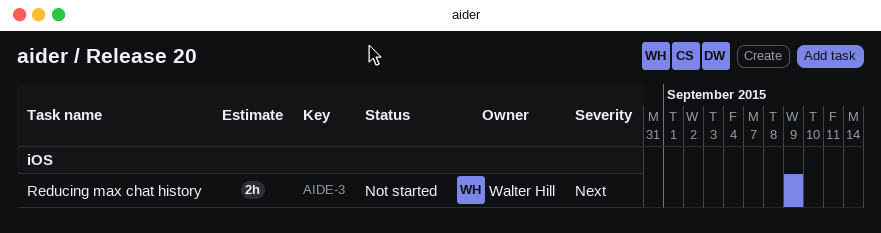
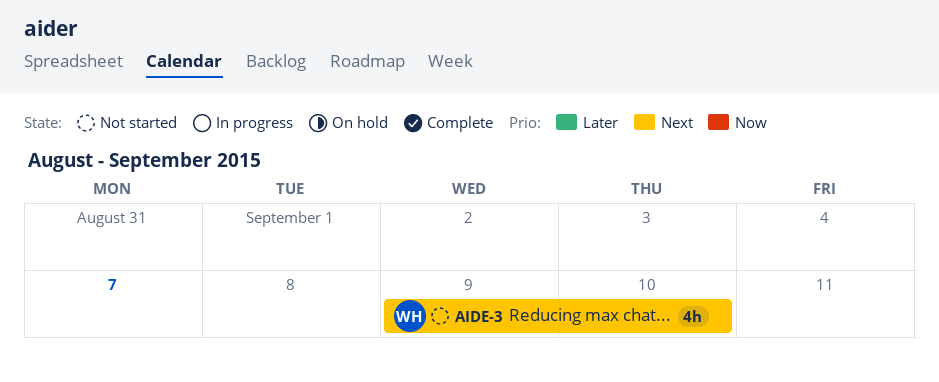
AIDE-3, estimate: 2h -> 4h
AIDE-3, due: Sep 9 -> Sep 10

